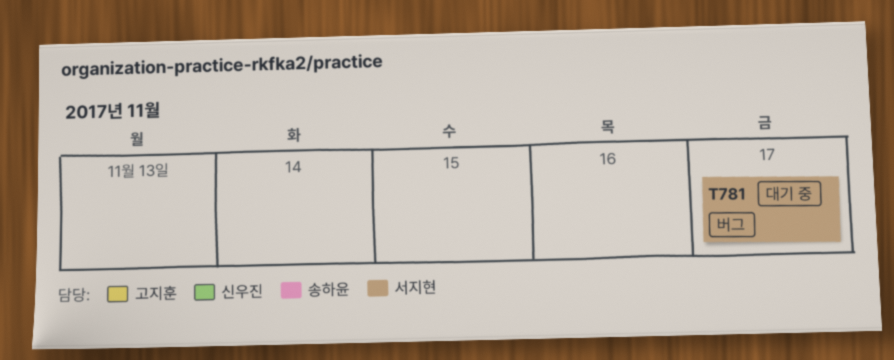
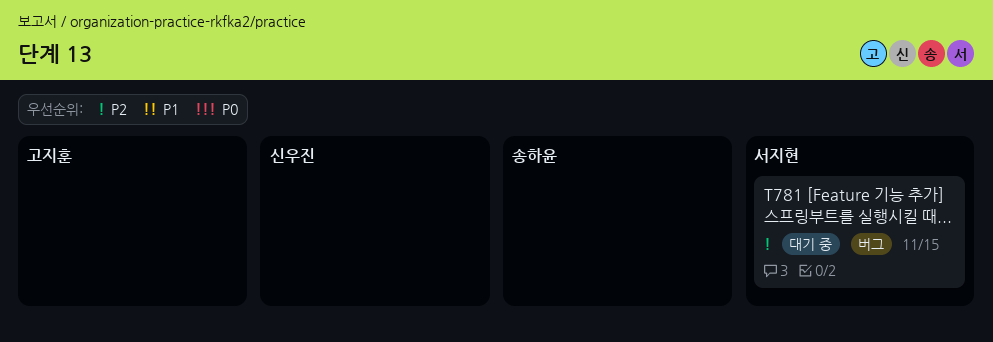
T781, due: Nov 17 -> Nov 15

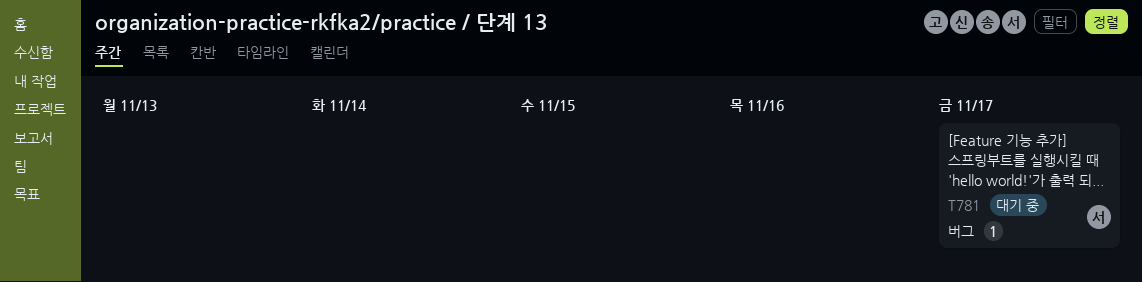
T781, due: Nov 15 -> Nov 17

